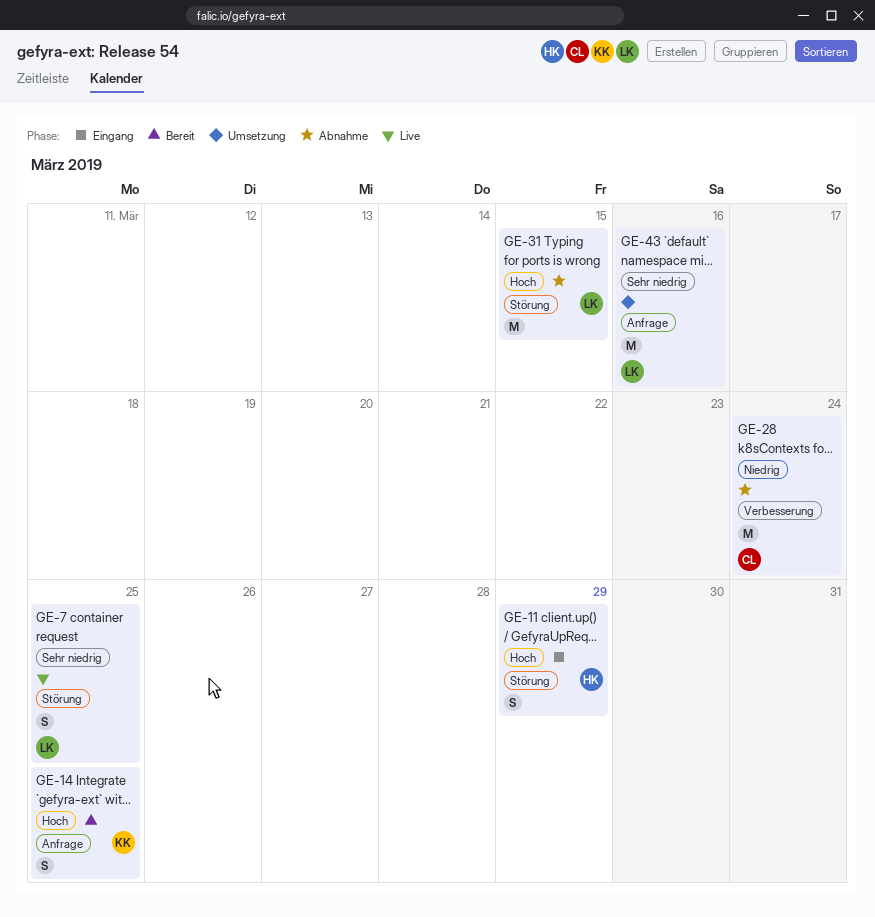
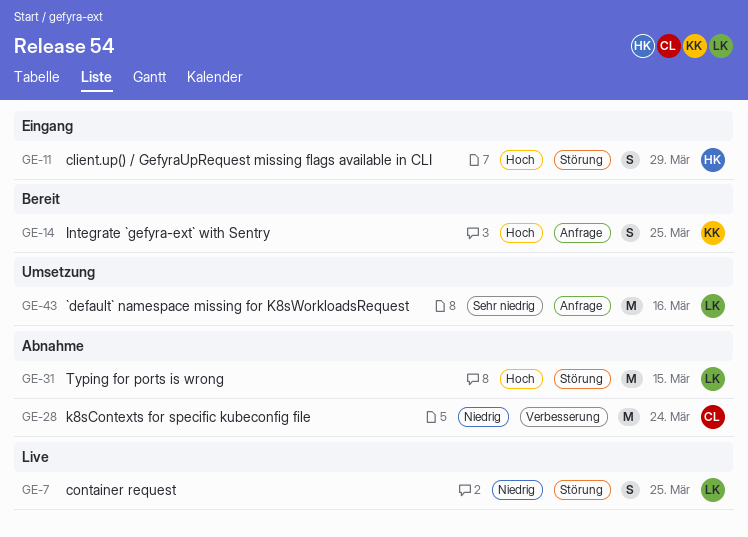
GE-7, priority: Sehr niedrig -> Niedrig

